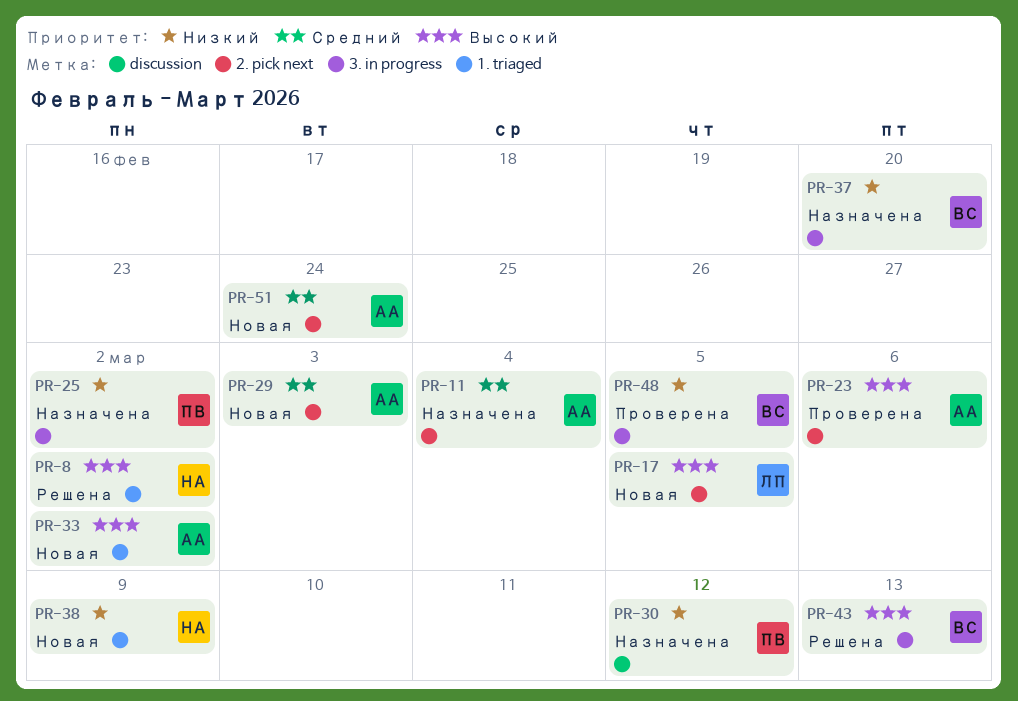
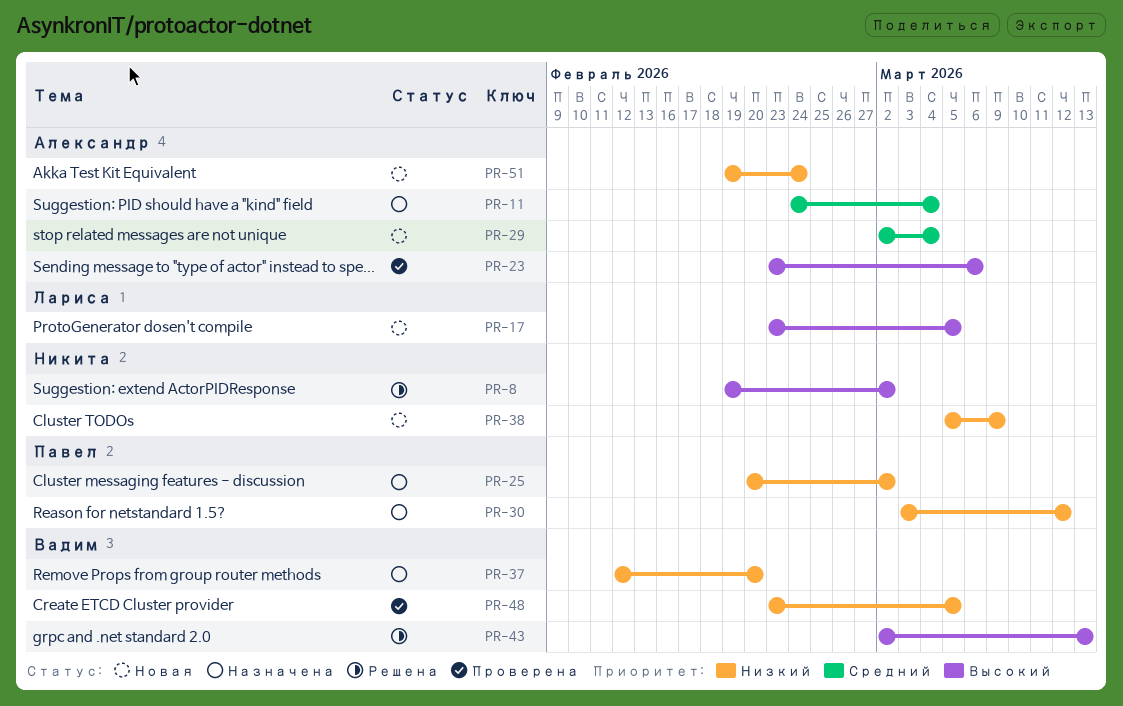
PR-29, due: Mar 3 -> Mar 4
PR-33: present -> none
PR-51, priority: Средний -> Низкий

